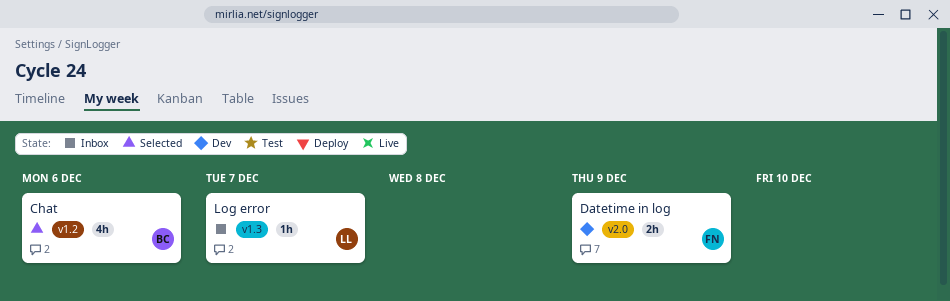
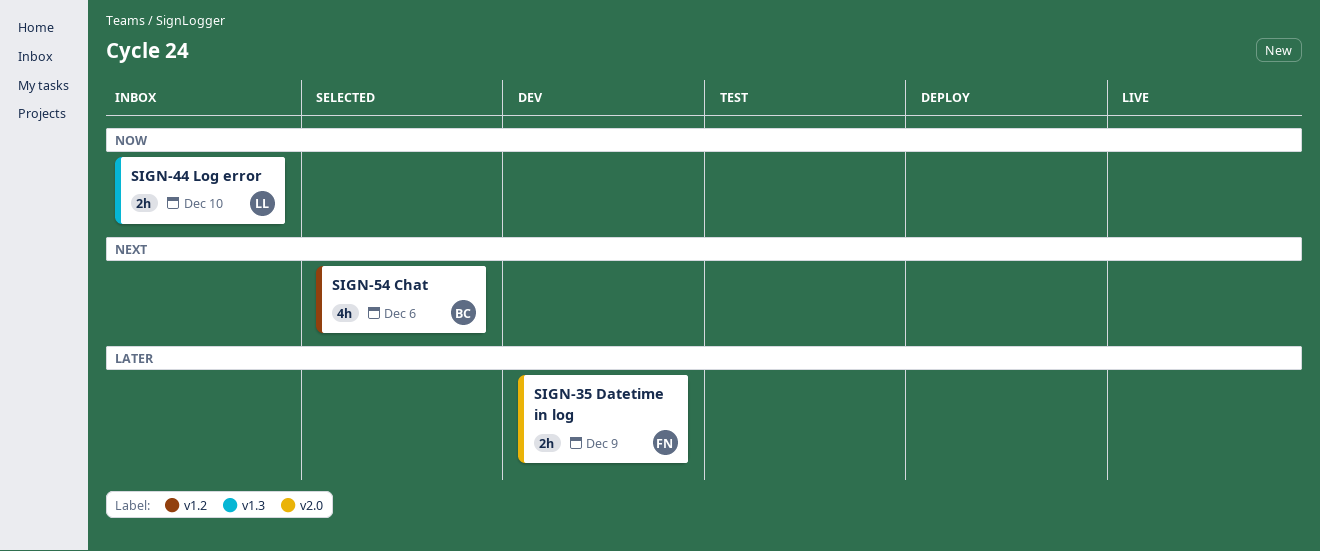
Log error, estimate: 1h -> 2h
Log error, due: Dec 7 -> Dec 10

